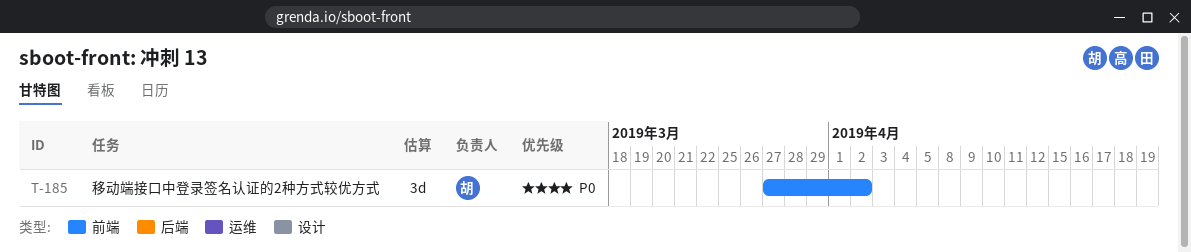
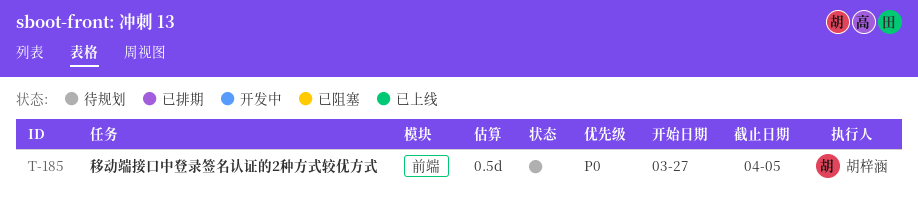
T-185, estimate: 3d -> 0.5d
T-185, due: Apr 2 -> Apr 5

